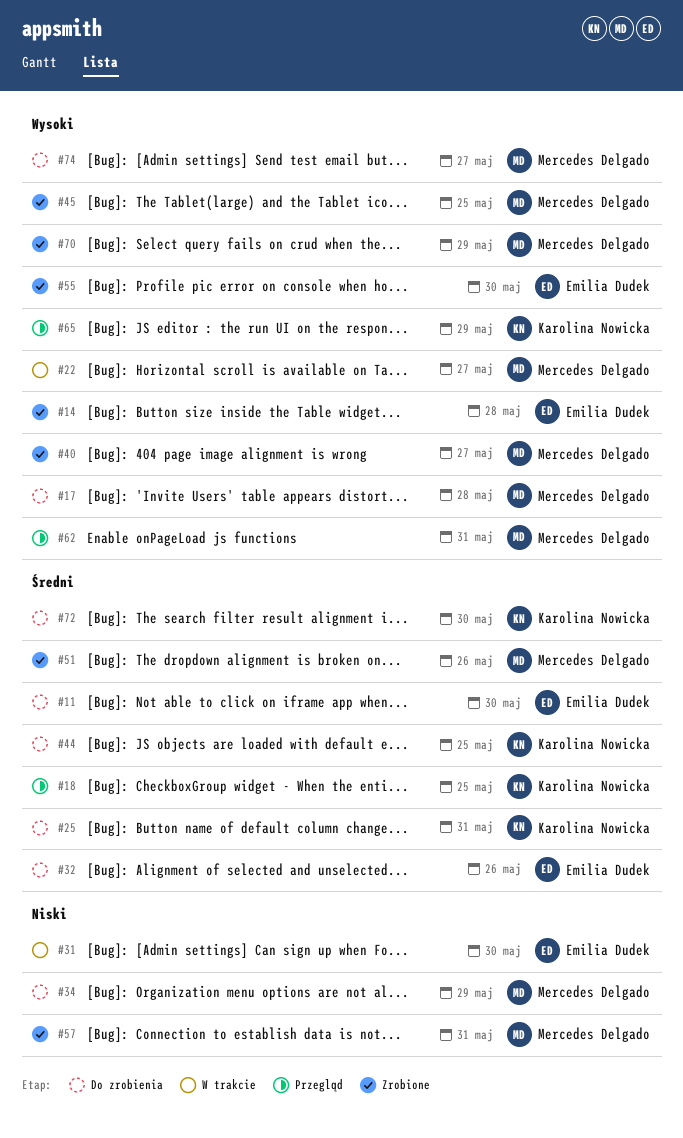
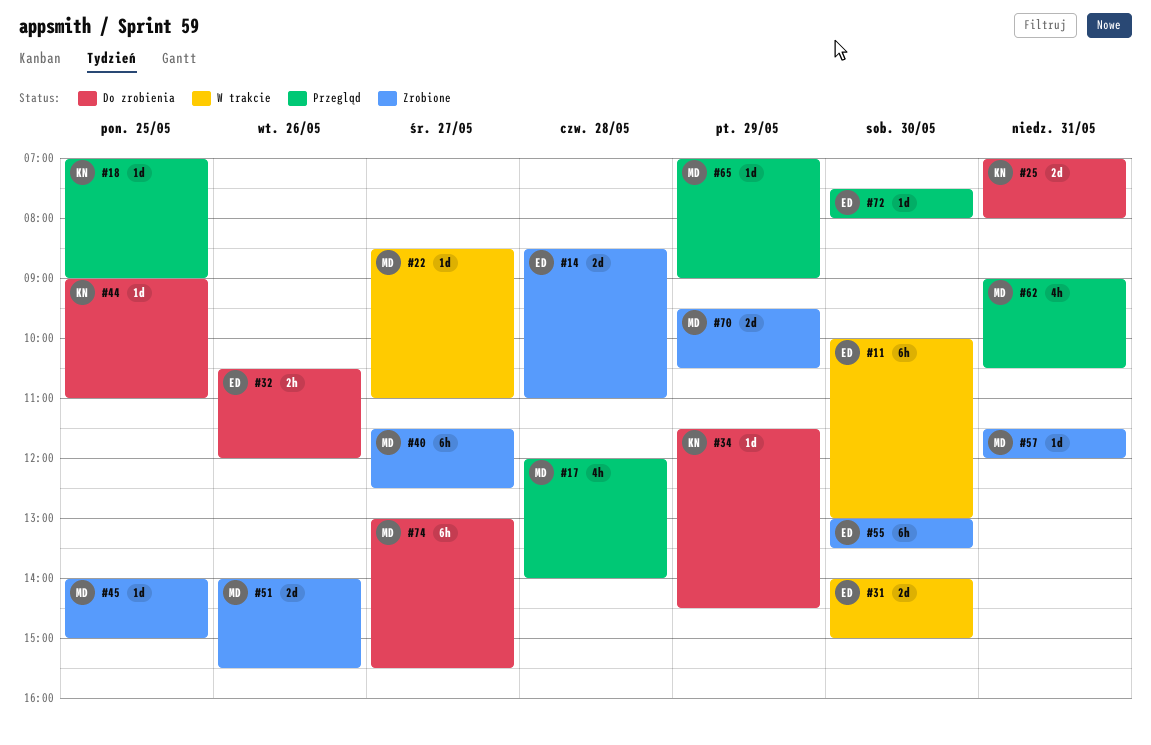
#11, status: Do zrobienia -> W trakcie
#17, status: Do zrobienia -> Przegląd
#34, owner: Mercedes Delgado -> Karolina Nowicka
#65, owner: Karolina Nowicka -> Mercedes Delgado
#72, status: Do zrobienia -> Przegląd
#72, owner: Karolina Nowicka -> Emilia Dudek

